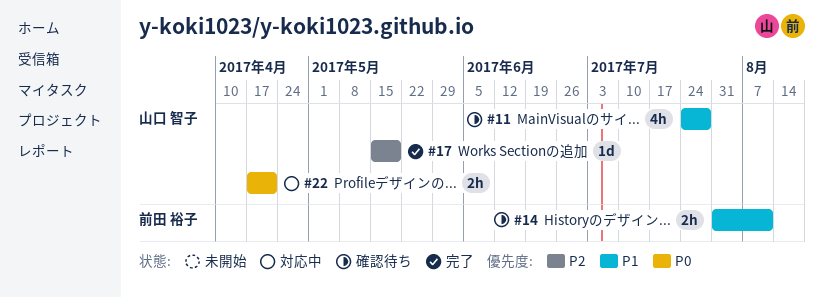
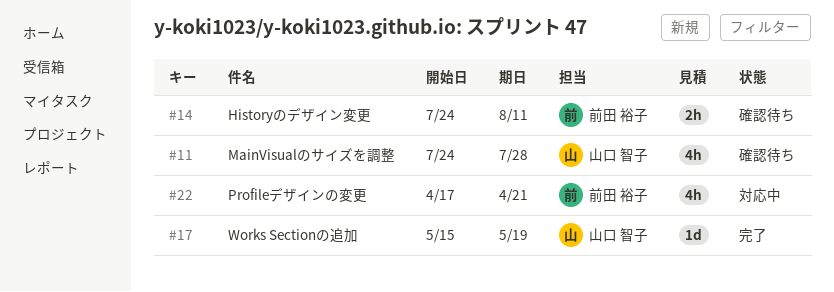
#14, start: Jul 31 -> Jul 24
#22, owner: 山口 智子 -> 前田 裕子
#22, estimate: 2h -> 4h

